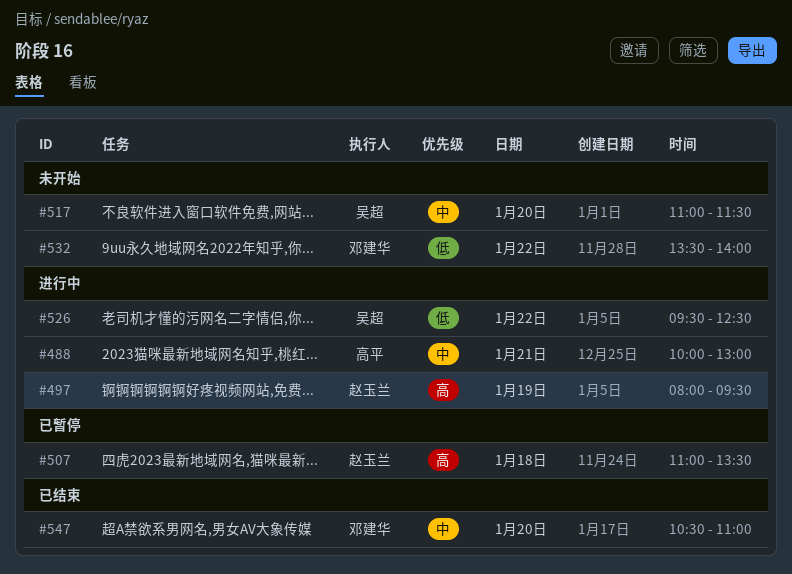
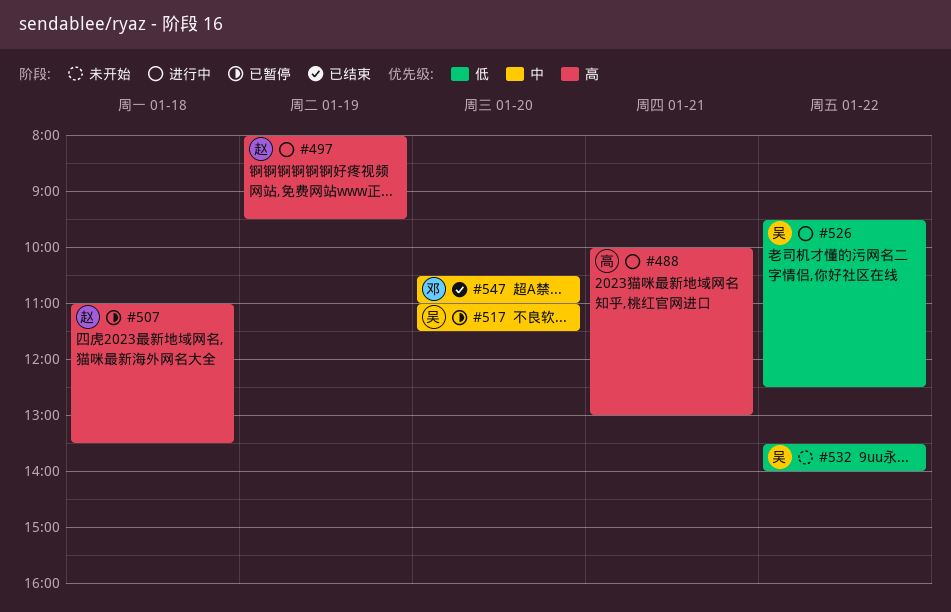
#488, priority: 中 -> 高
#517, status: 未开始 -> 已暂停
#532, owner: 邓建华 -> 吴超

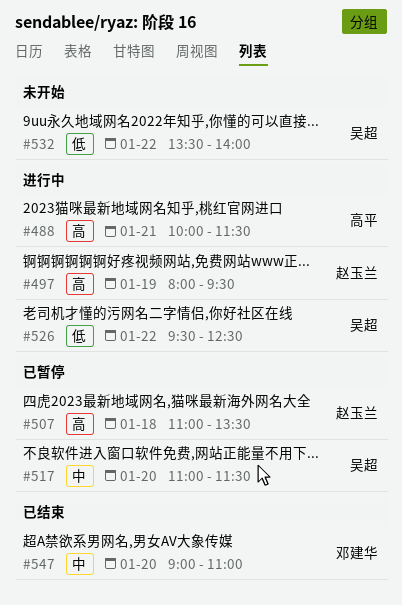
#488, ends: 13:00 -> 11:30
#547, begins: 10:30 -> 09:00

